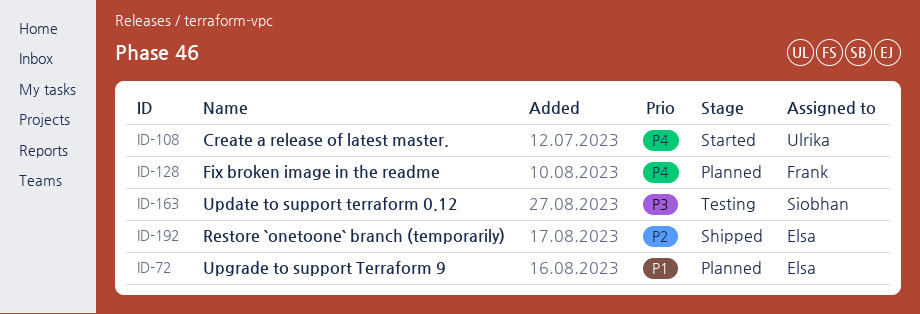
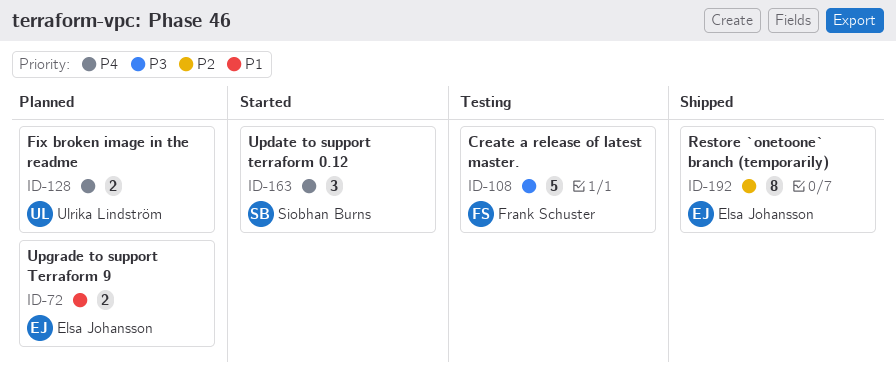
ID-108, status: Started -> Testing
ID-108, owner: Ulrika Lindström -> Frank Schuster
ID-108, priority: P4 -> P3
ID-128, owner: Frank Schuster -> Ulrika Lindström
ID-163, status: Testing -> Started
ID-163, priority: P3 -> P4

